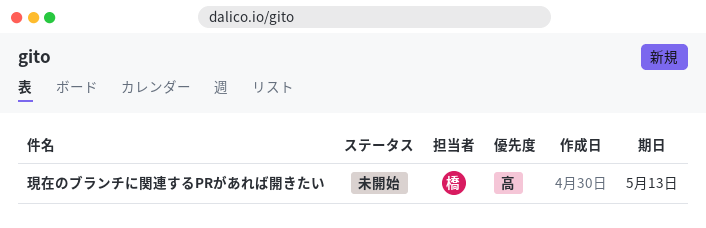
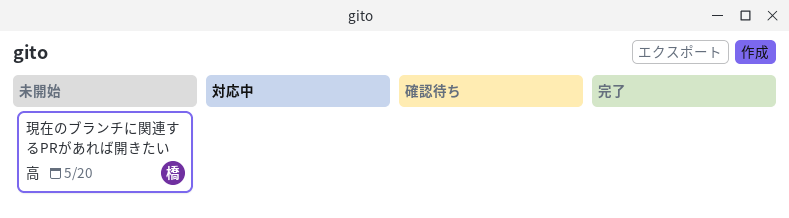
現在のブランチに関連するPRがあれば開きたい, due: May 13 -> May 20

